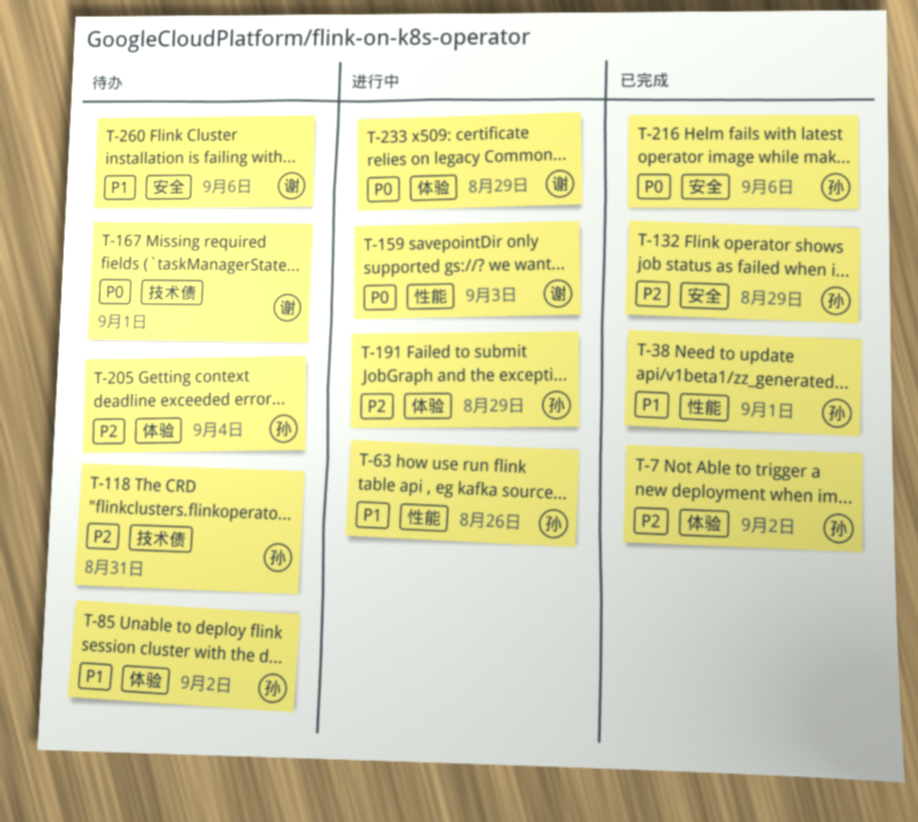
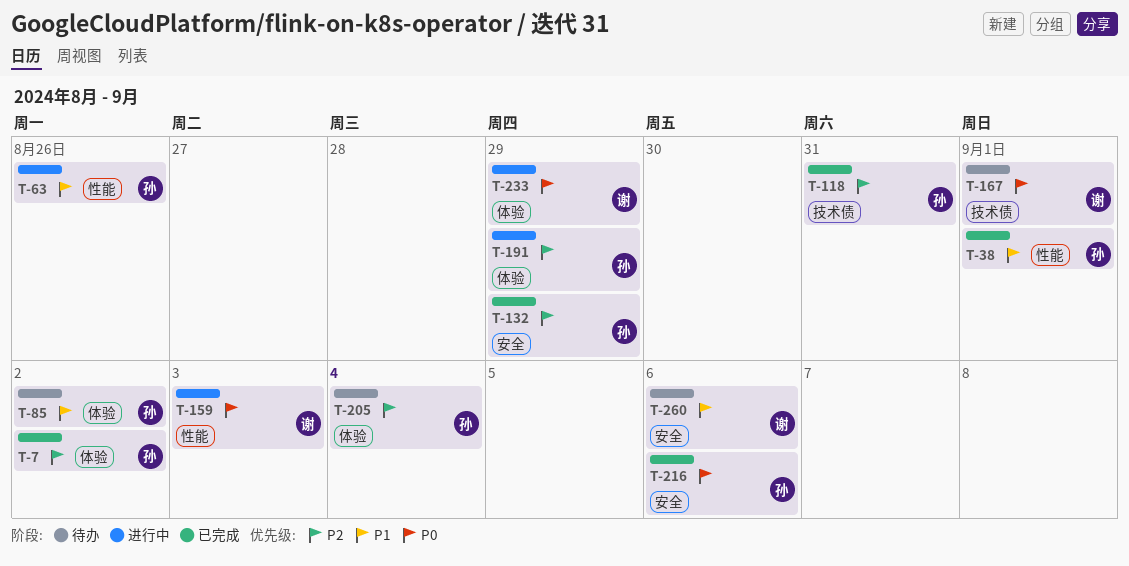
T-118, status: 待办 -> 已完成

